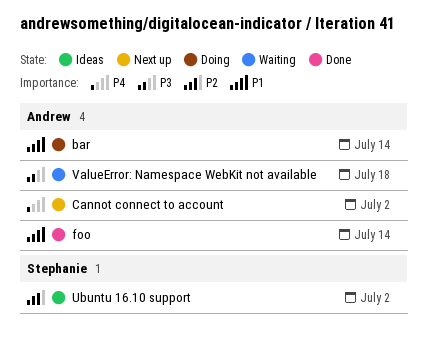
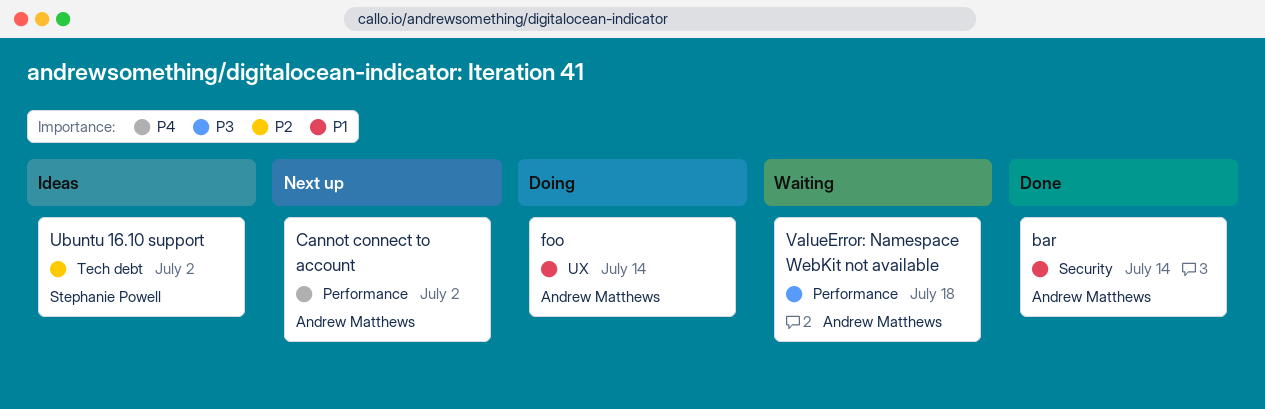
bar, status: Doing -> Done
foo, status: Done -> Doing

